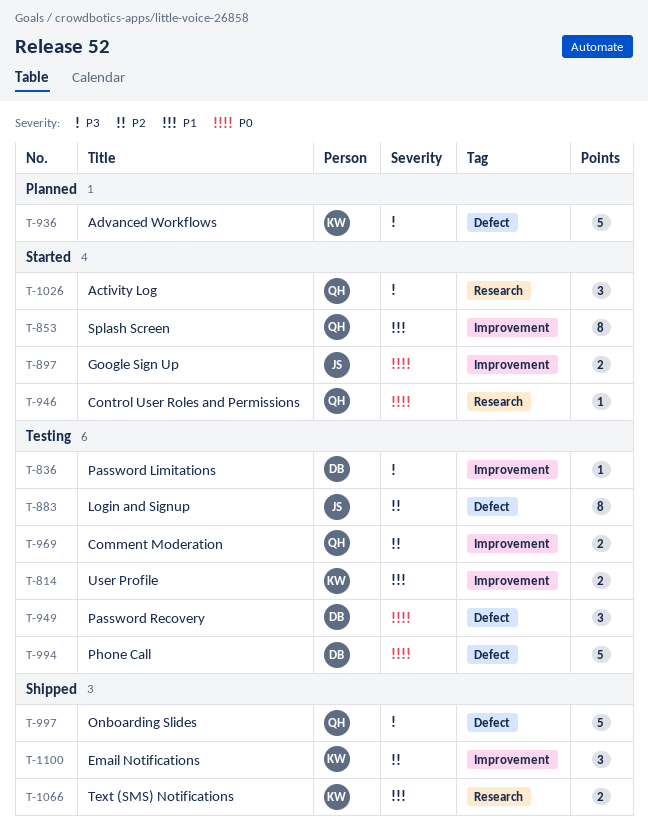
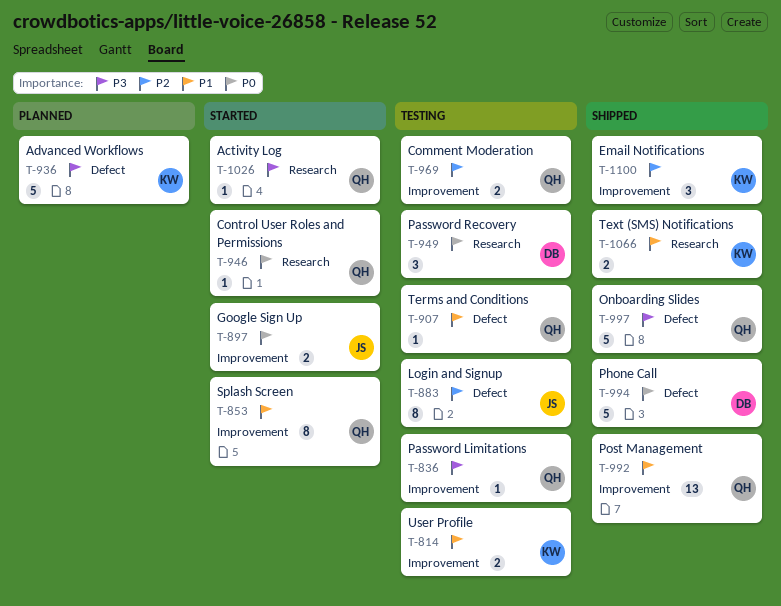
T-836, owner: DB -> QH
T-907: none -> present
T-949, label: Defect -> Research
T-992: none -> present
T-994, status: Testing -> Shipped
T-1026, estimate: 3 -> 1

